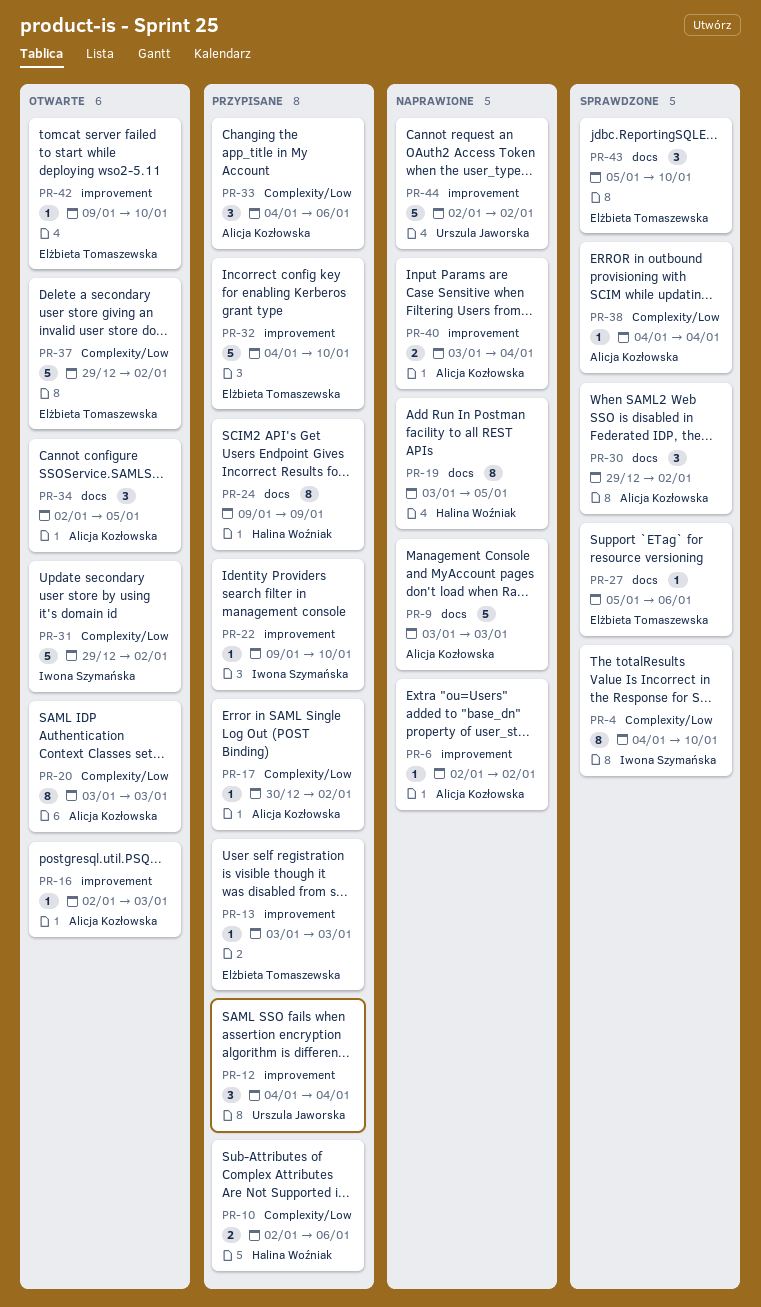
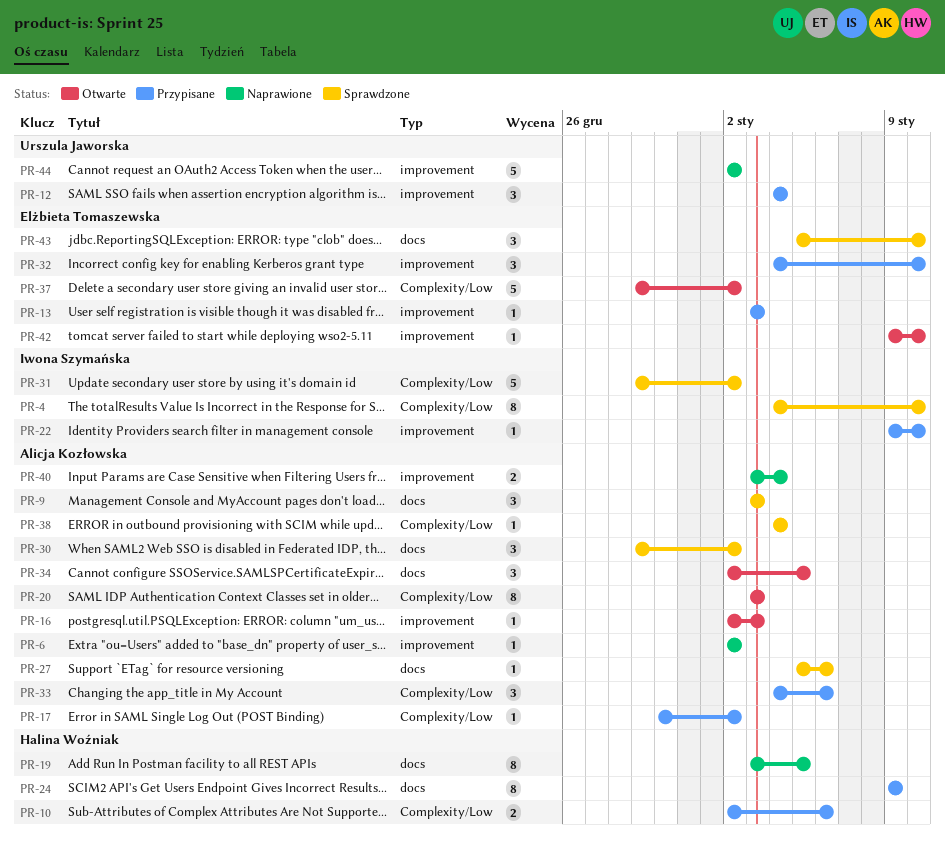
PR-9, status: Naprawione -> Sprawdzone
PR-9, estimate: 5 -> 3
PR-27, owner: Elżbieta Tomaszewska -> Alicja Kozłowska
PR-31, status: Otwarte -> Sprawdzone
PR-32, estimate: 5 -> 3

